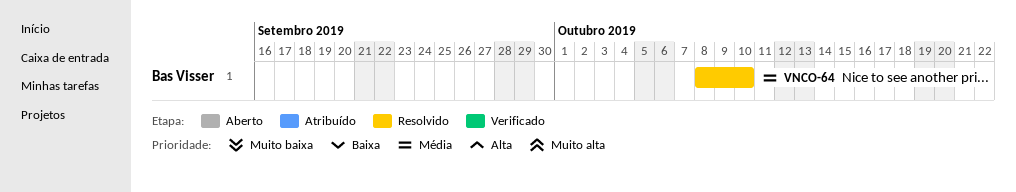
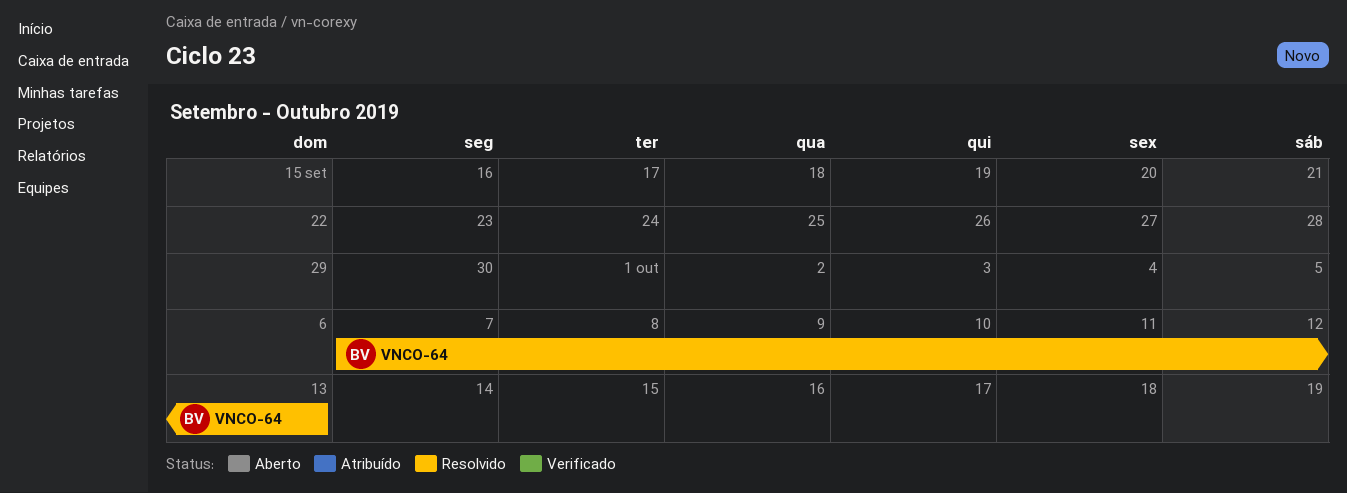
VNCO-64, start: Oct 8 -> Oct 7
VNCO-64, due: Oct 10 -> Oct 13

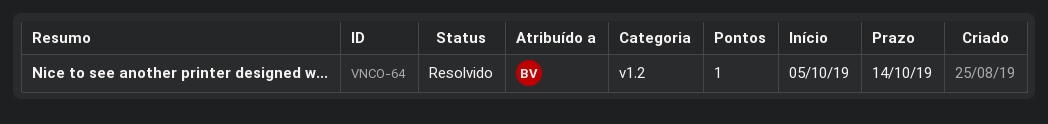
VNCO-64, start: Oct 7 -> Oct 5
VNCO-64, due: Oct 13 -> Oct 14

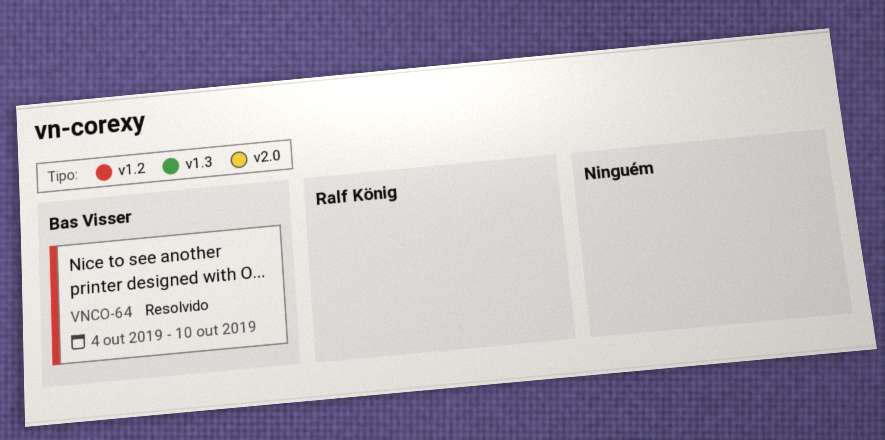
VNCO-64, start: Oct 5 -> Oct 4
VNCO-64, due: Oct 14 -> Oct 10

